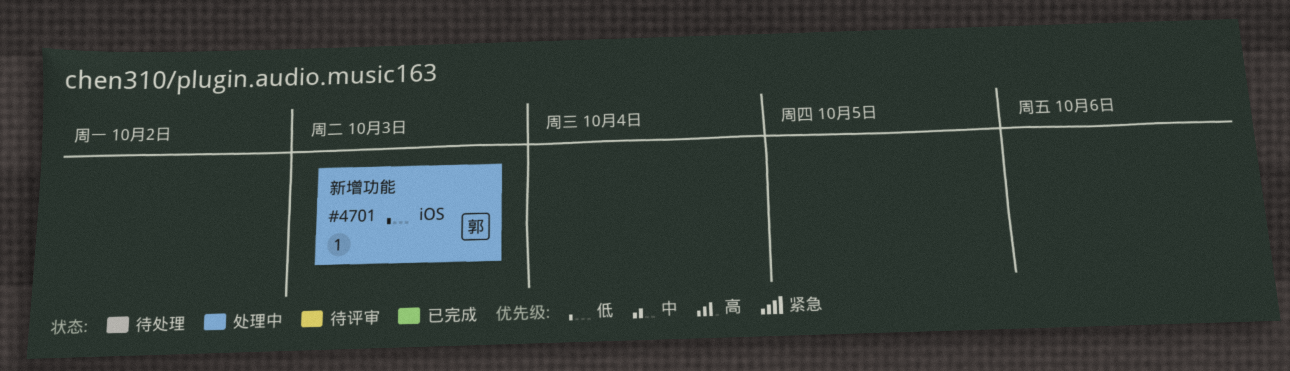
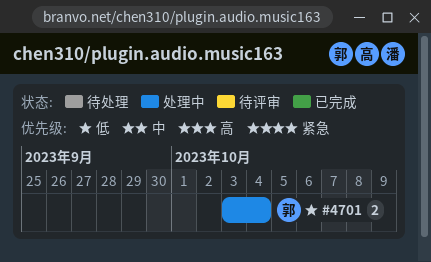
#4701, estimate: 1 -> 2
#4701, due: Oct 3 -> Oct 4

